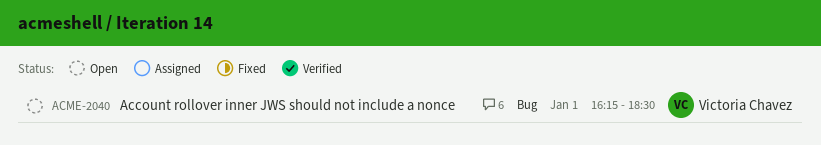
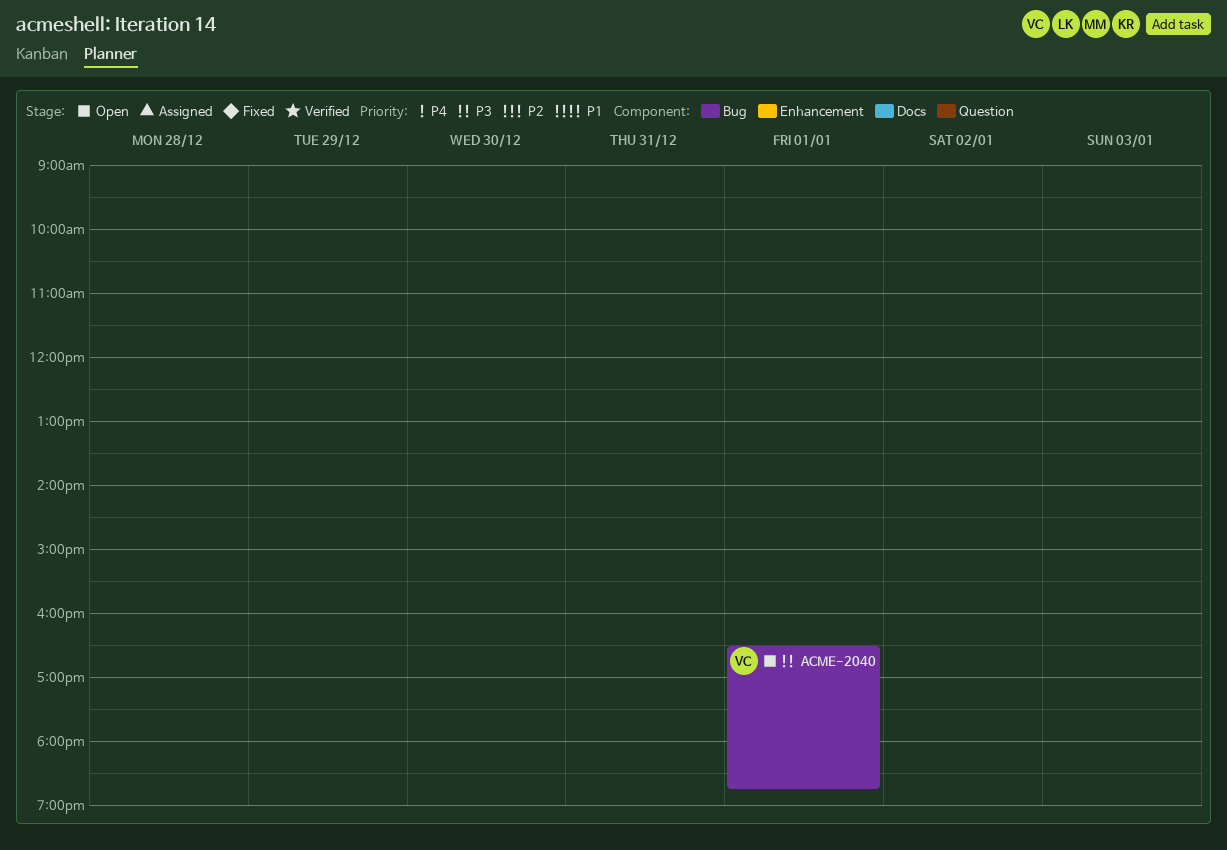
ACME-2040, begins: 16:15 -> 16:30
ACME-2040, ends: 18:30 -> 18:45

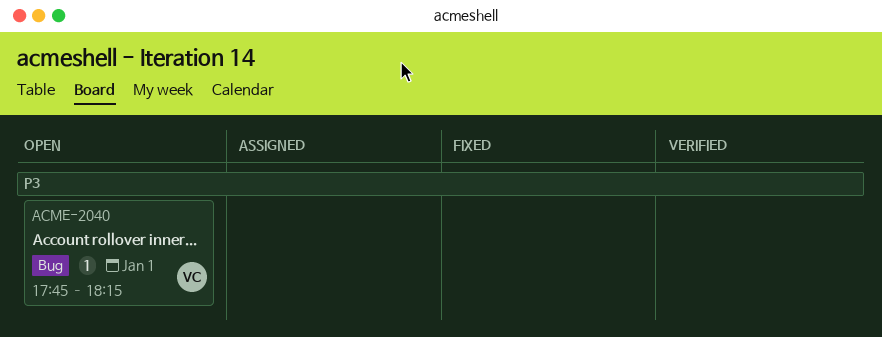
ACME-2040, begins: 16:30 -> 17:45
ACME-2040, ends: 18:45 -> 18:15

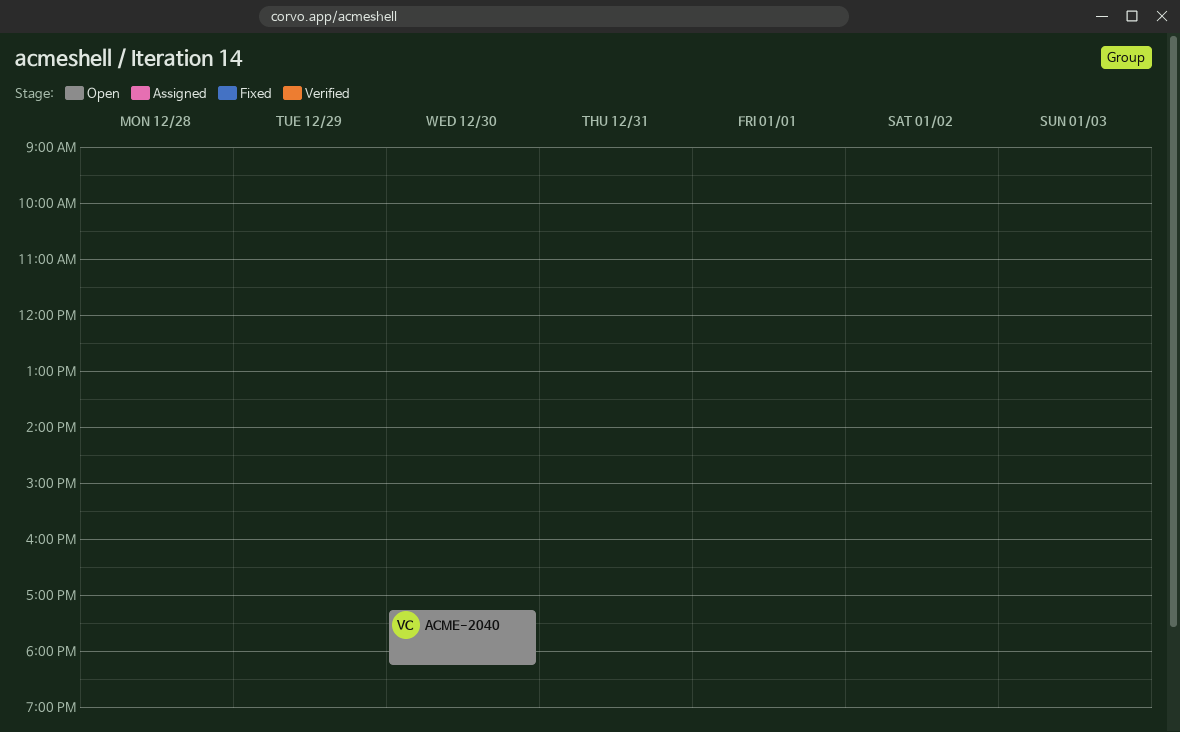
ACME-2040, day: Jan 1 -> Dec 30
ACME-2040, begins: 17:45 -> 17:15

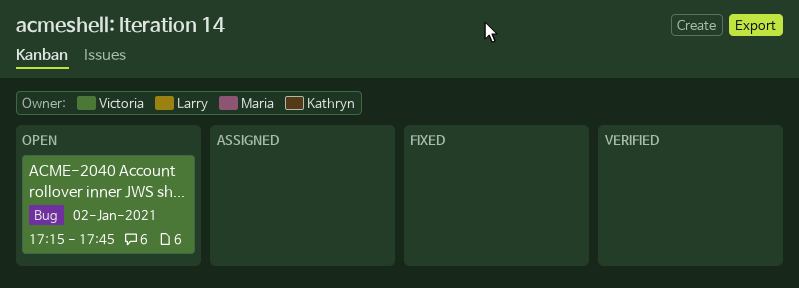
ACME-2040, day: Dec 30 -> Jan 2
ACME-2040, ends: 18:15 -> 17:45

